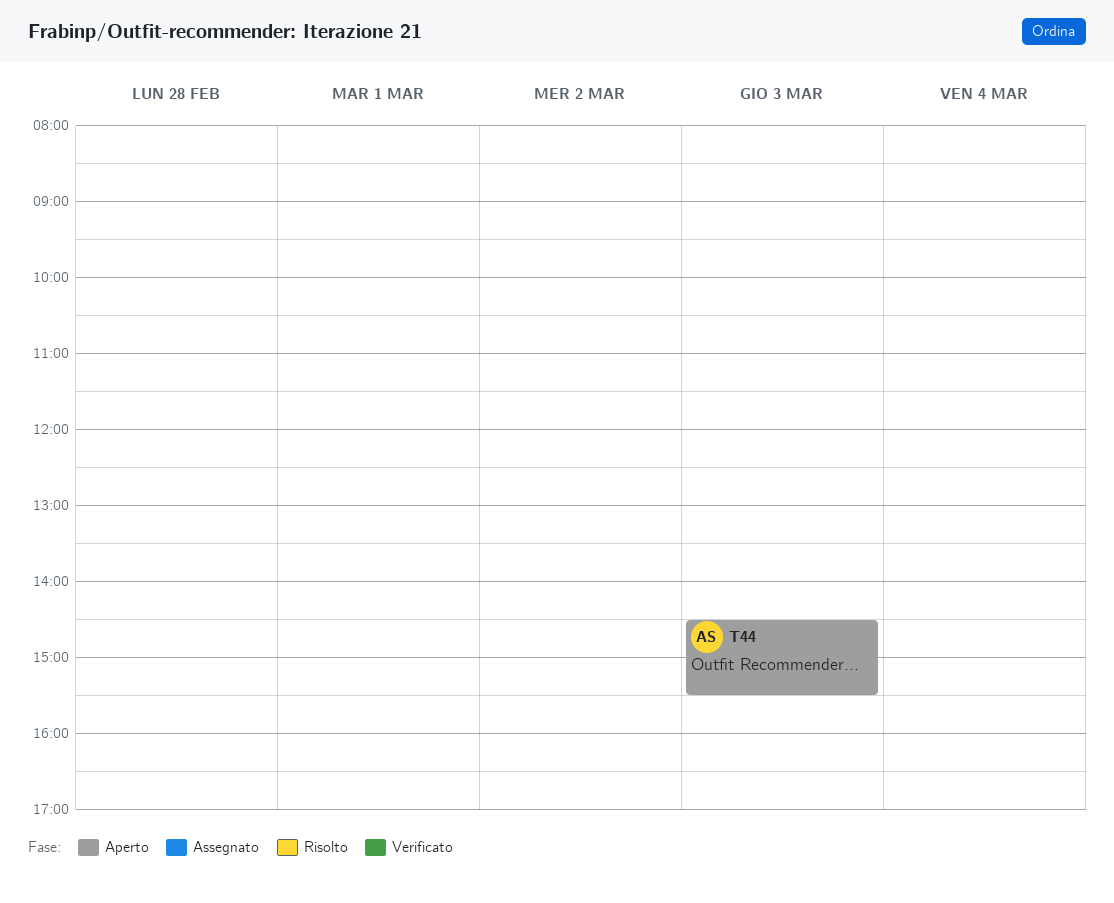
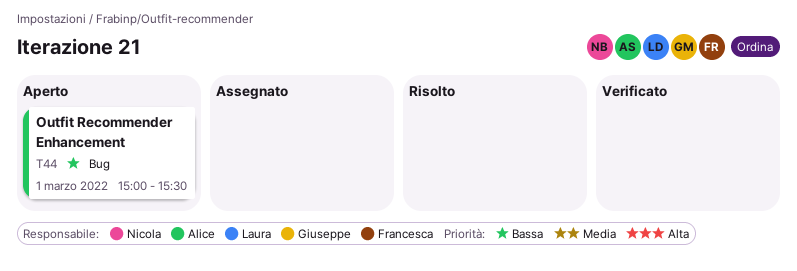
T44, day: Mar 3 -> Mar 1
T44, begins: 14:30 -> 15:00

